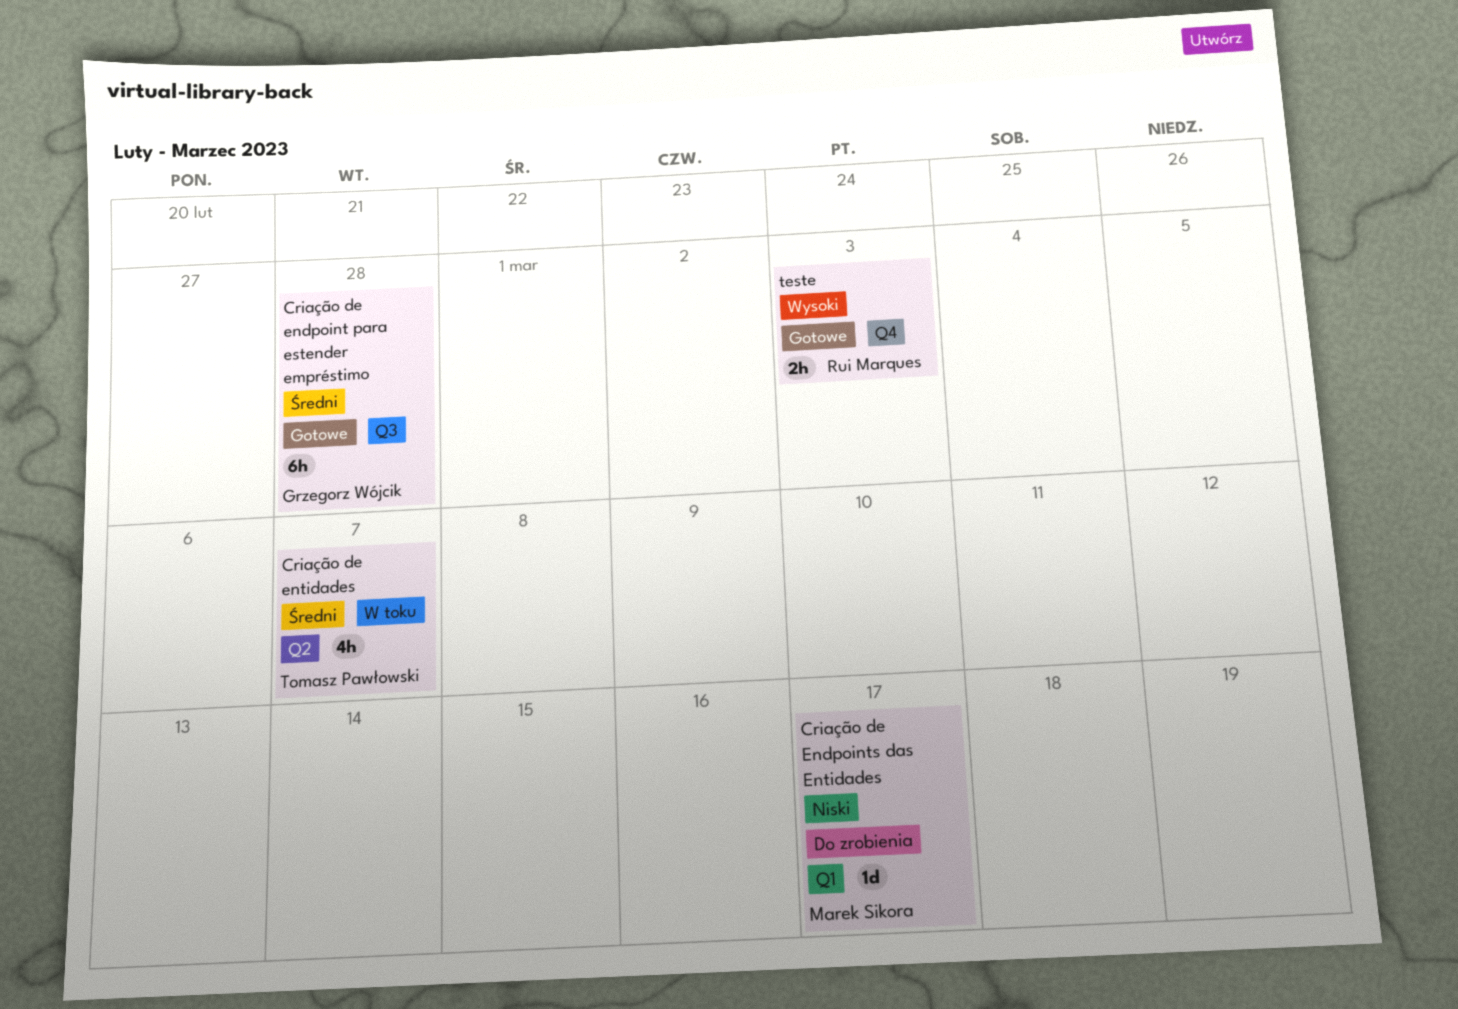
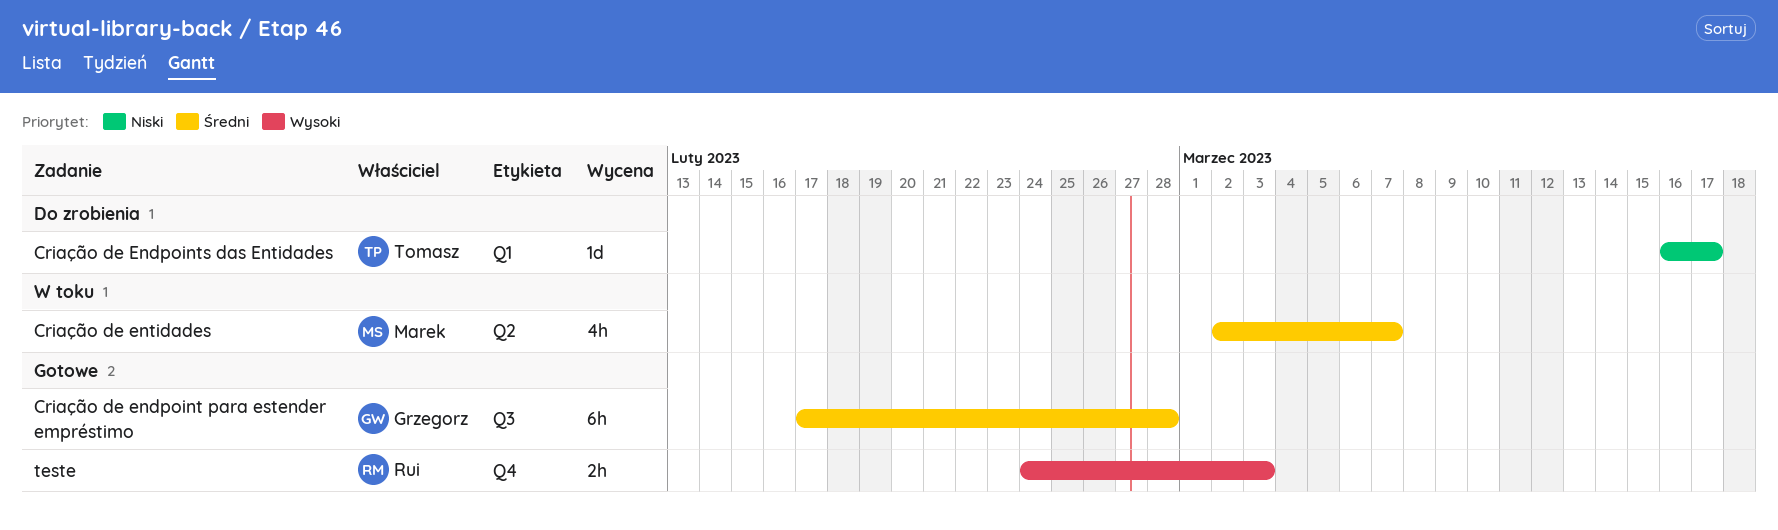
Criação de Endpoints das Entidades, owner: Marek Sikora -> Tomasz Pawłowski
Criação de entidades, owner: Tomasz Pawłowski -> Marek Sikora

